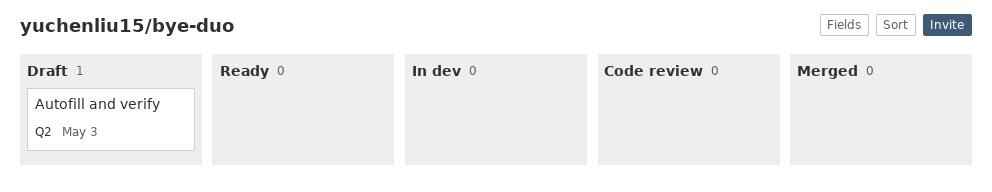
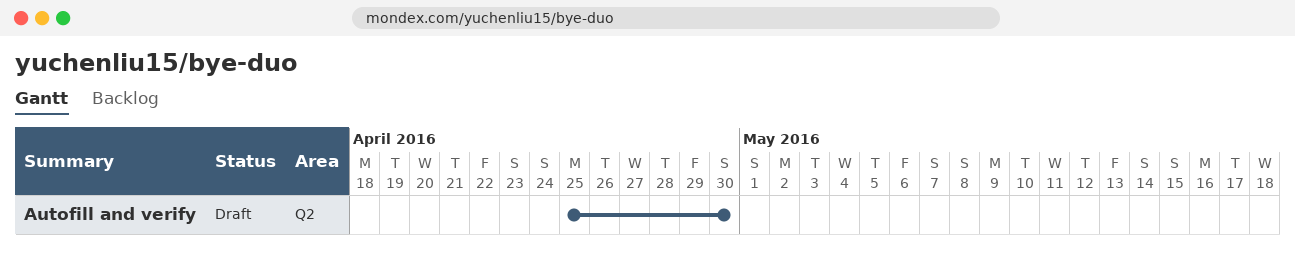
Autofill and verify, due: May 3 -> Apr 30

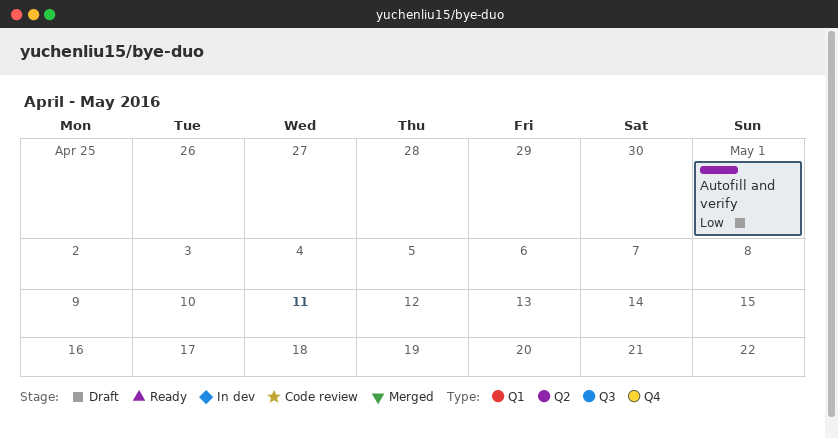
Autofill and verify, due: Apr 30 -> May 1

